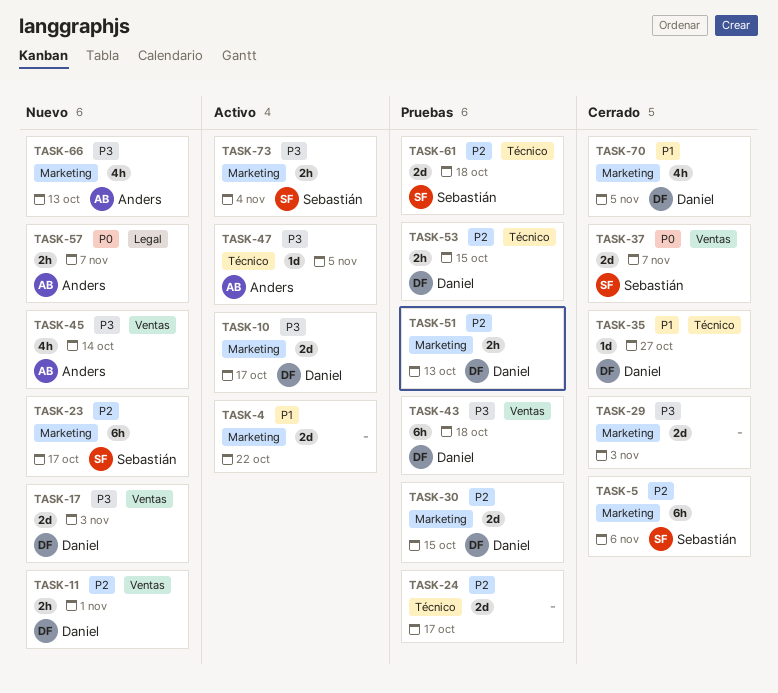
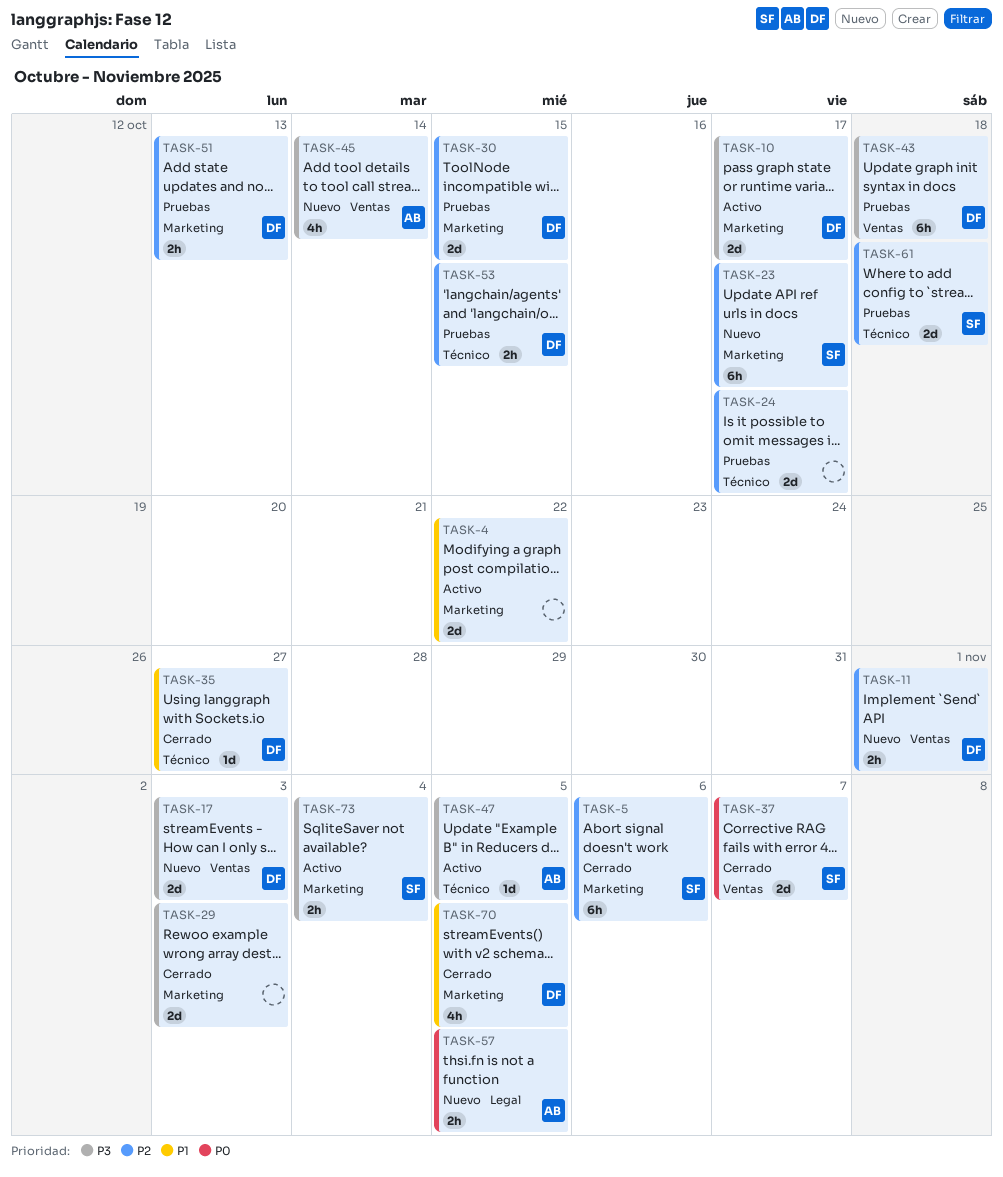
TASK-57, due: Nov 7 -> Nov 5
TASK-66: present -> none

